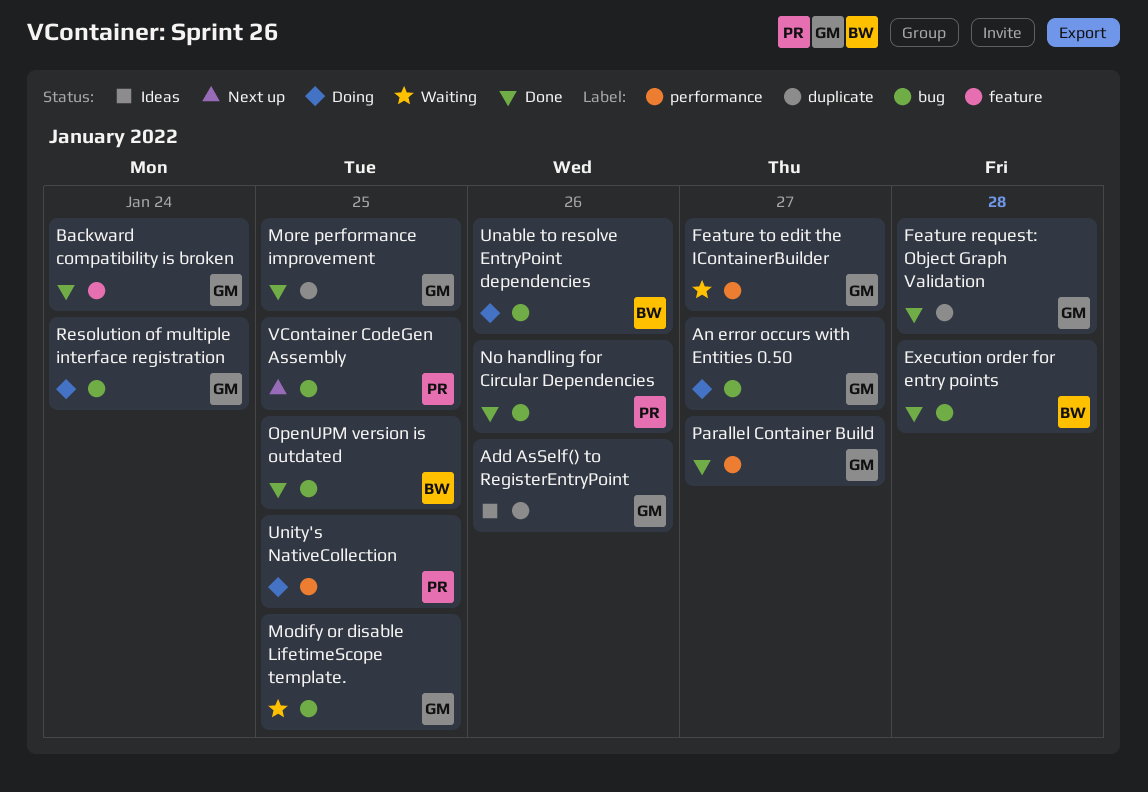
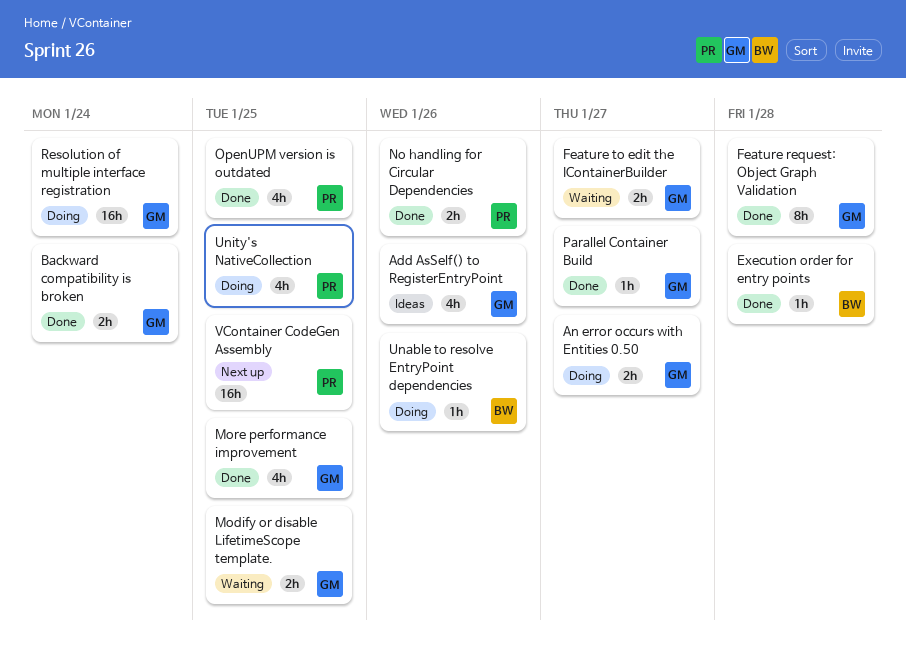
OpenUPM version is outdated, owner: BW -> PR

